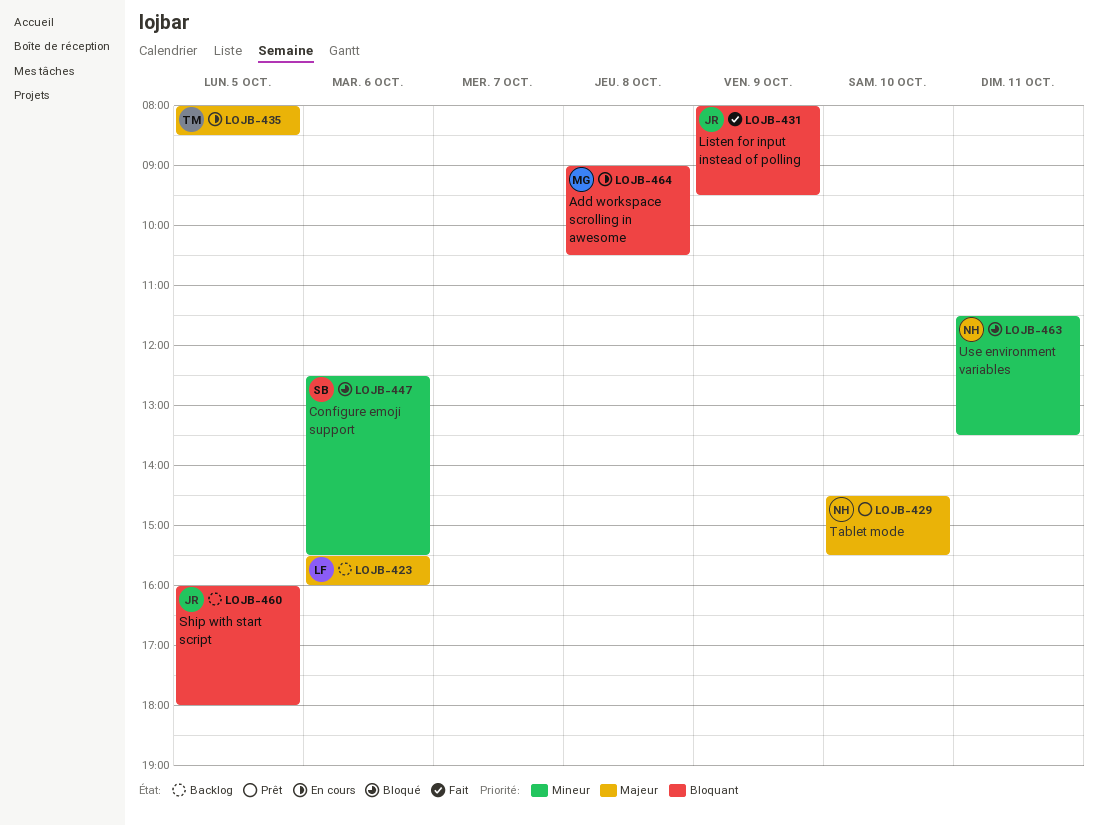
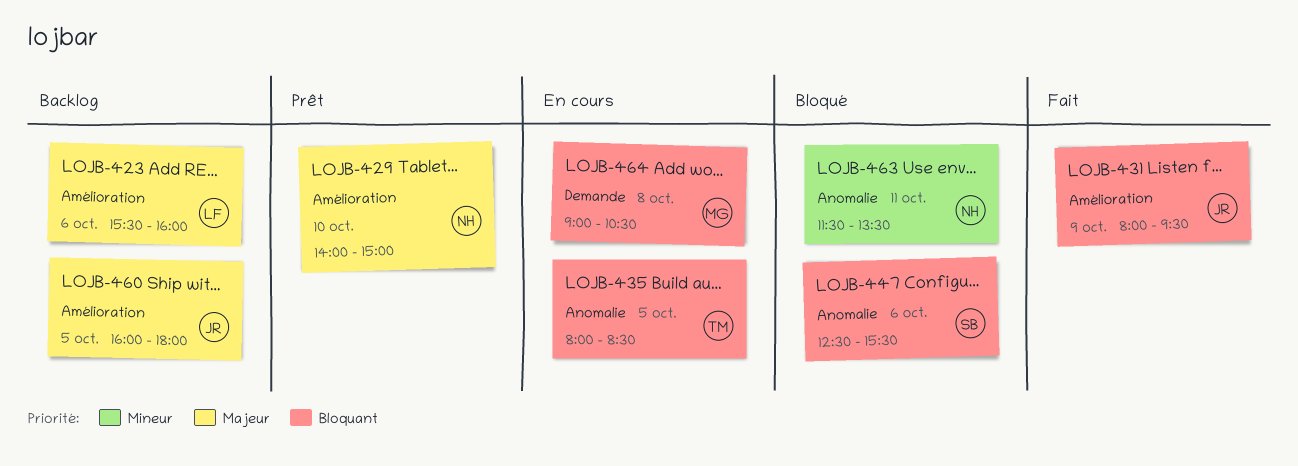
LOJB-429, begins: 14:30 -> 14:00
LOJB-429, ends: 15:30 -> 15:00
LOJB-435, priority: Majeur -> Bloquant
LOJB-447, priority: Mineur -> Bloquant
LOJB-460, priority: Bloquant -> Majeur

